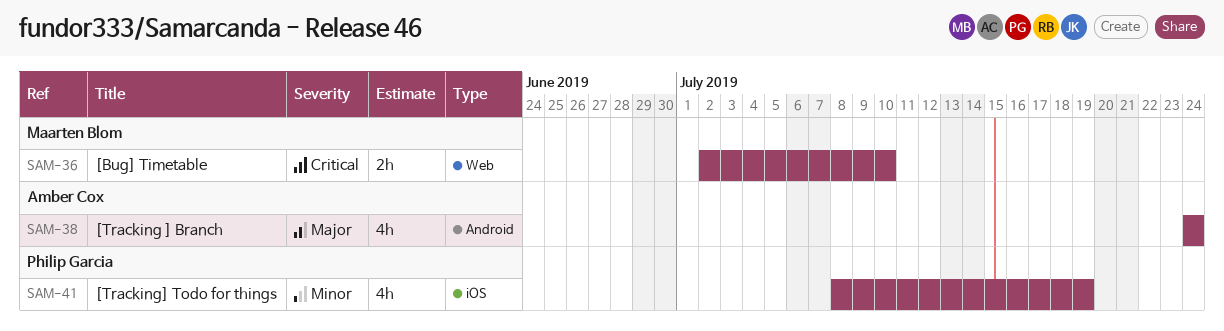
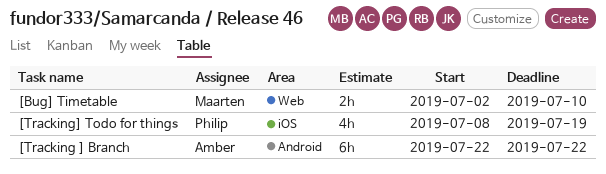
[Tracking ] Branch, estimate: 4h -> 6h
[Tracking ] Branch, start: Jul 24 -> Jul 22
[Tracking ] Branch, due: Jul 24 -> Jul 22

